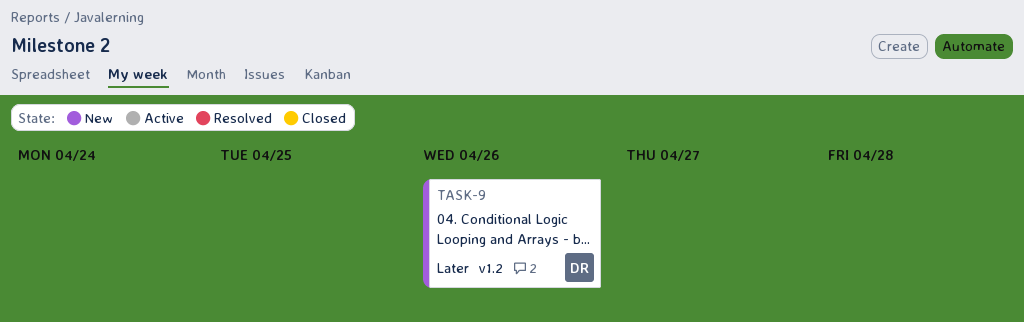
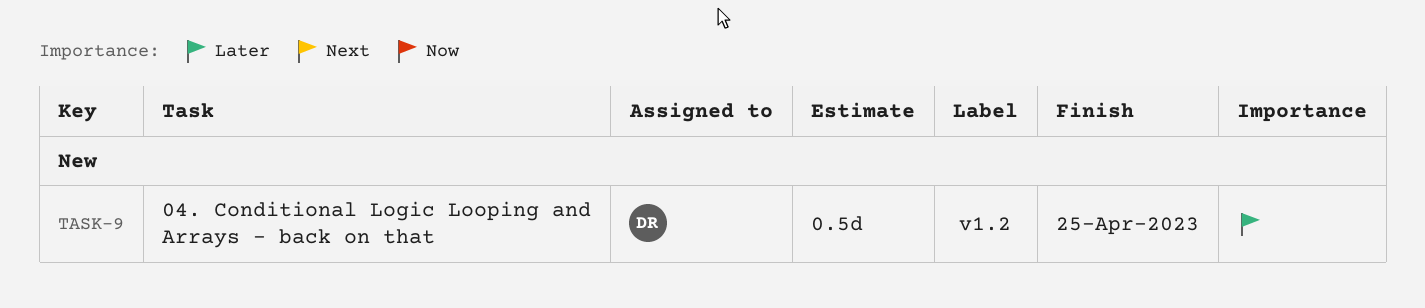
TASK-9, due: Apr 26 -> Apr 25

